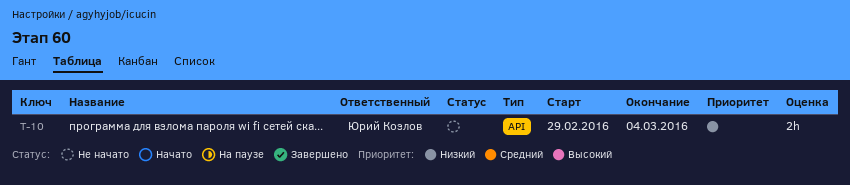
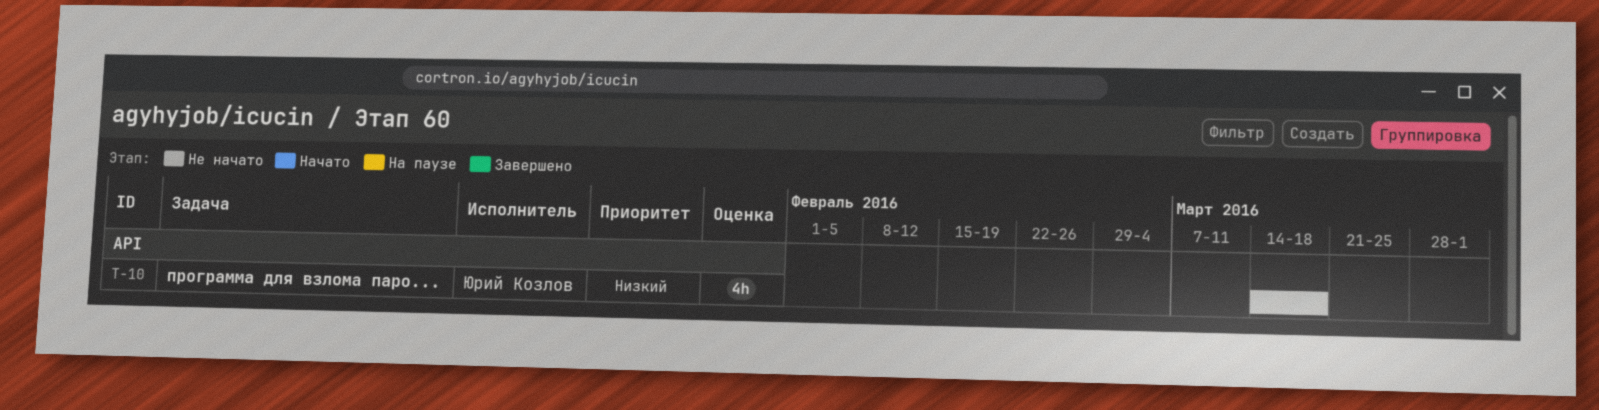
T-10, estimate: 2h -> 4h
T-10, start: Feb 29 -> Mar 14
T-10, due: Mar 4 -> Mar 18

